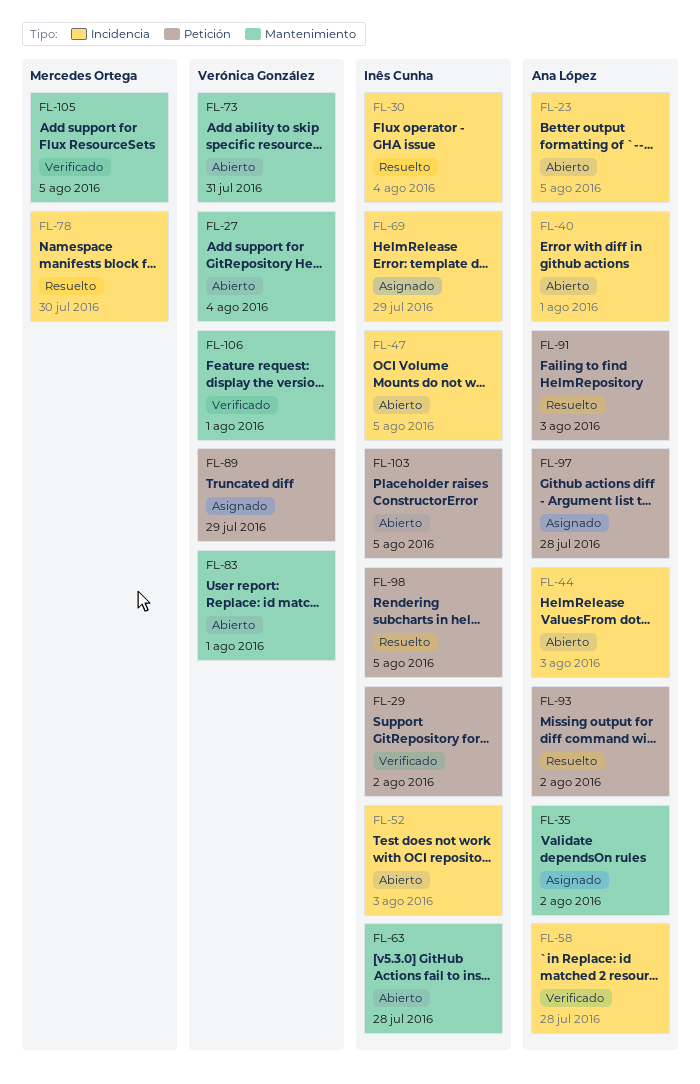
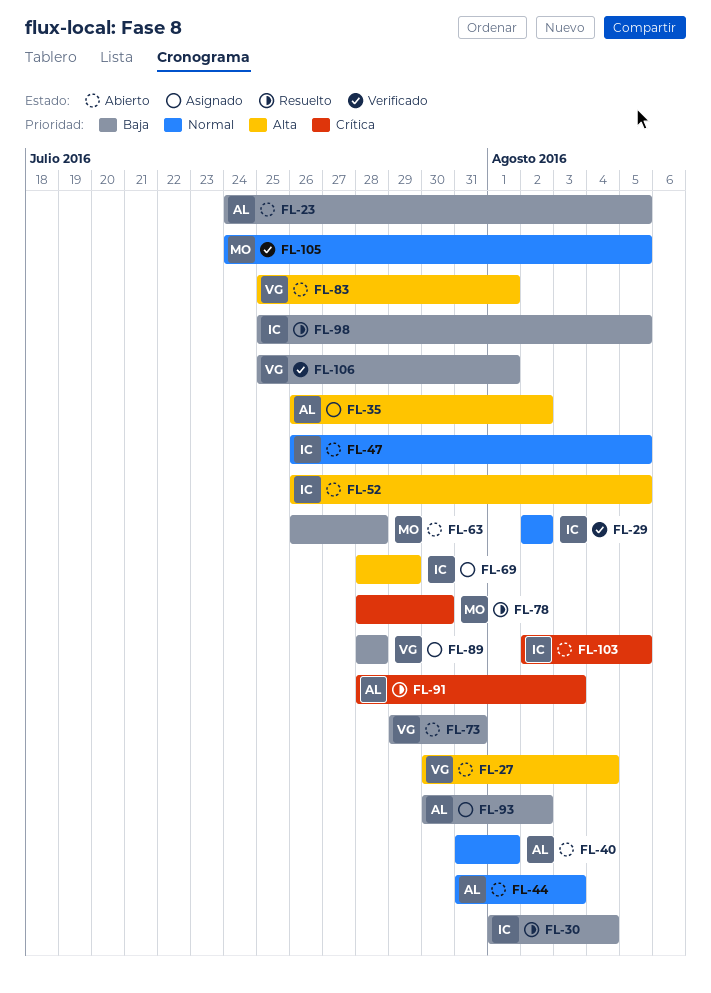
FL-52, due: Aug 3 -> Aug 5
FL-58: present -> none
FL-63, owner: Inês Cunha -> Mercedes Ortega
FL-89, due: Jul 29 -> Jul 28
FL-93, status: Resuelto -> Asignado
FL-97: present -> none

